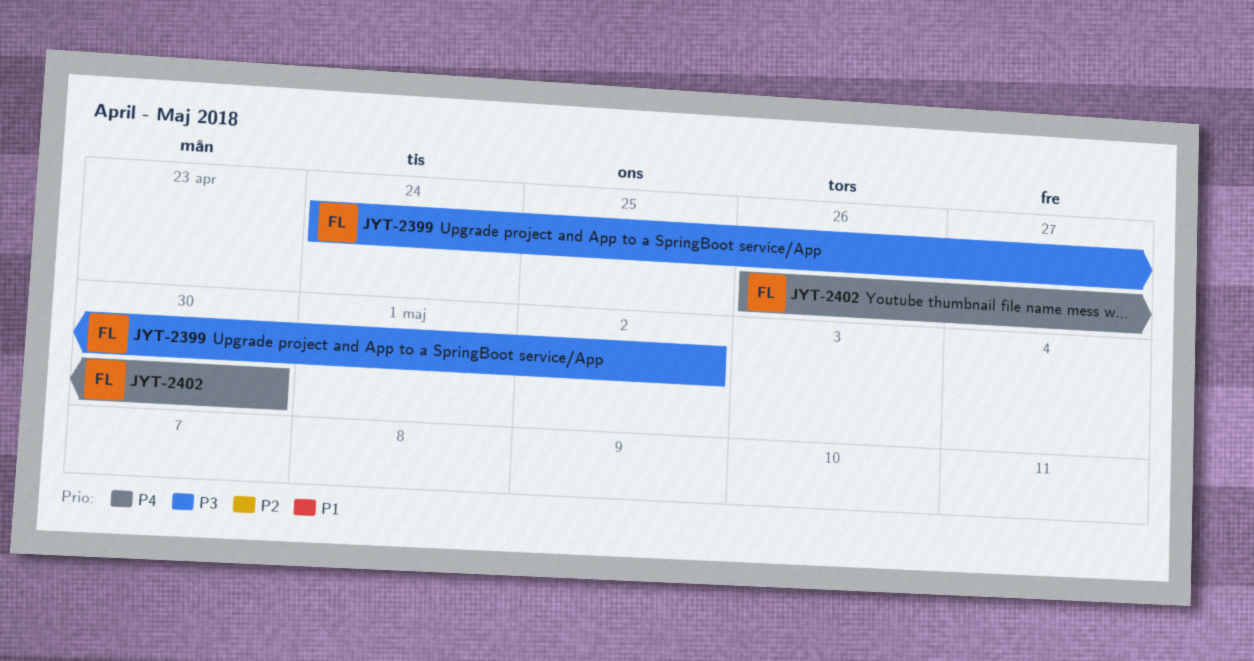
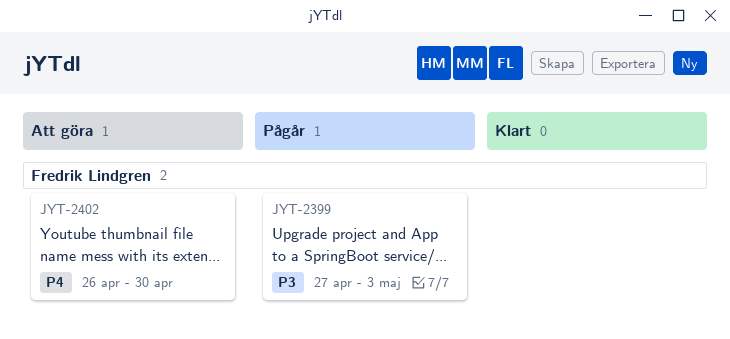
JYT-2399, start: Apr 24 -> Apr 27
JYT-2399, due: May 2 -> May 3

